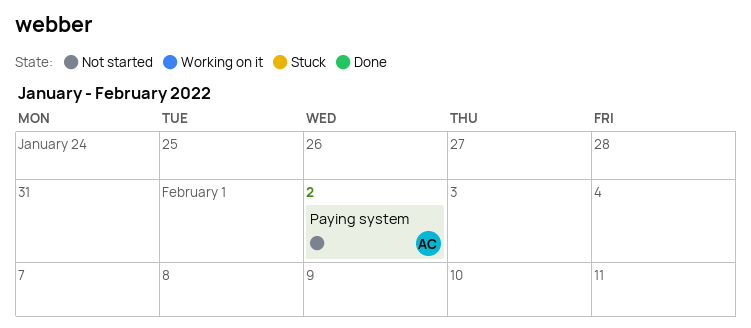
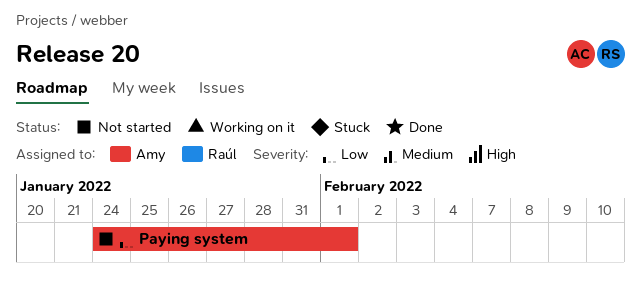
Paying system, due: Feb 2 -> Feb 1

